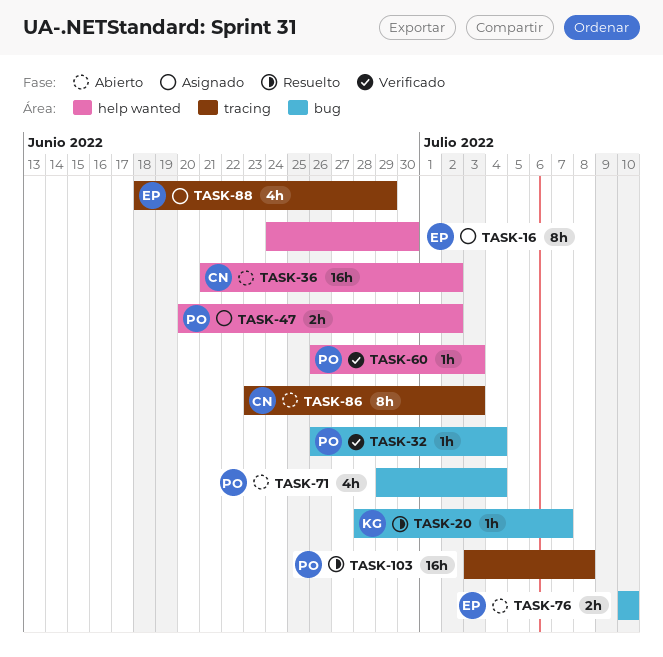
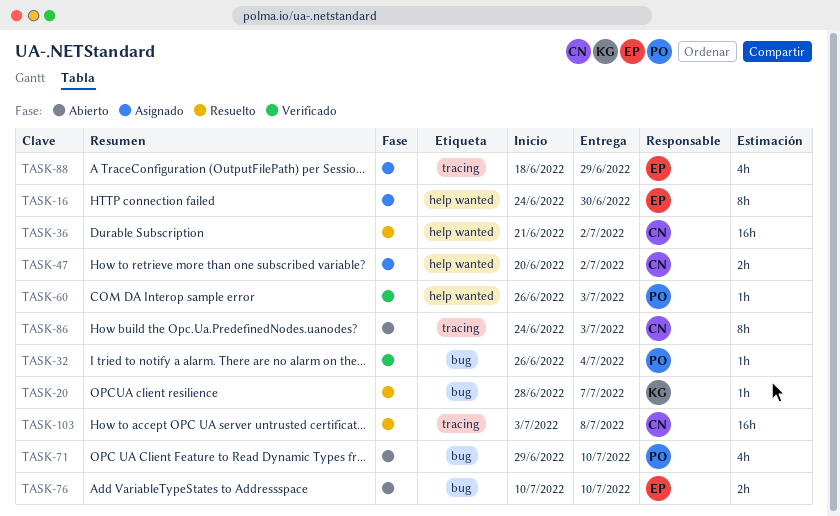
TASK-36, status: Abierto -> Resuelto
TASK-47, owner: PO -> CN
TASK-71, due: Jul 4 -> Jul 10
TASK-86, start: Jun 23 -> Jun 24
TASK-103, owner: PO -> CN

